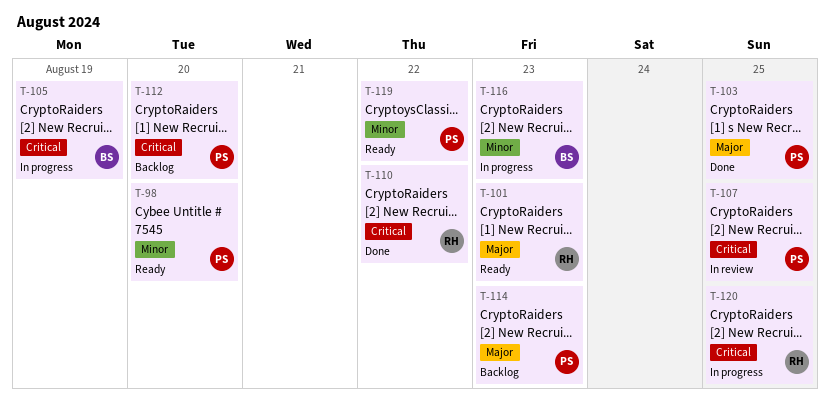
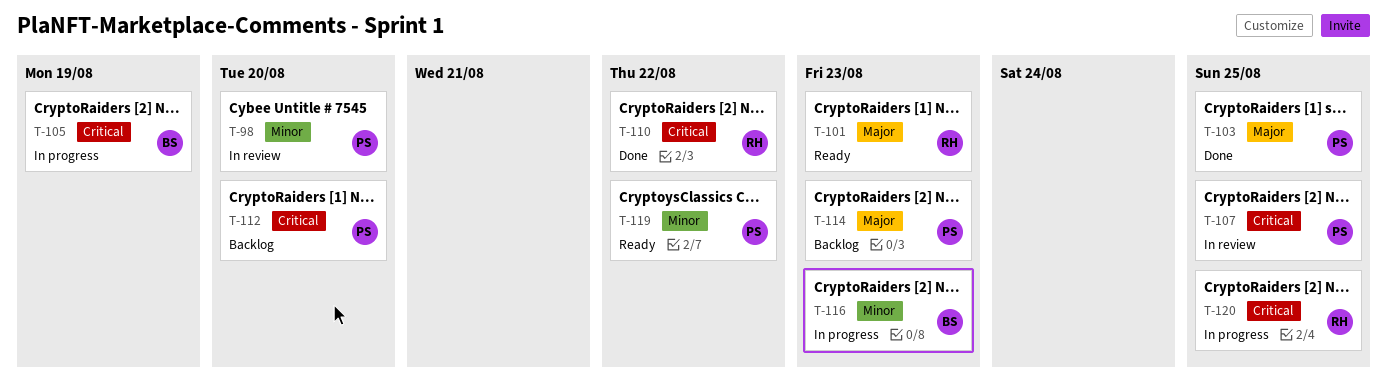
T-98, status: Ready -> In review

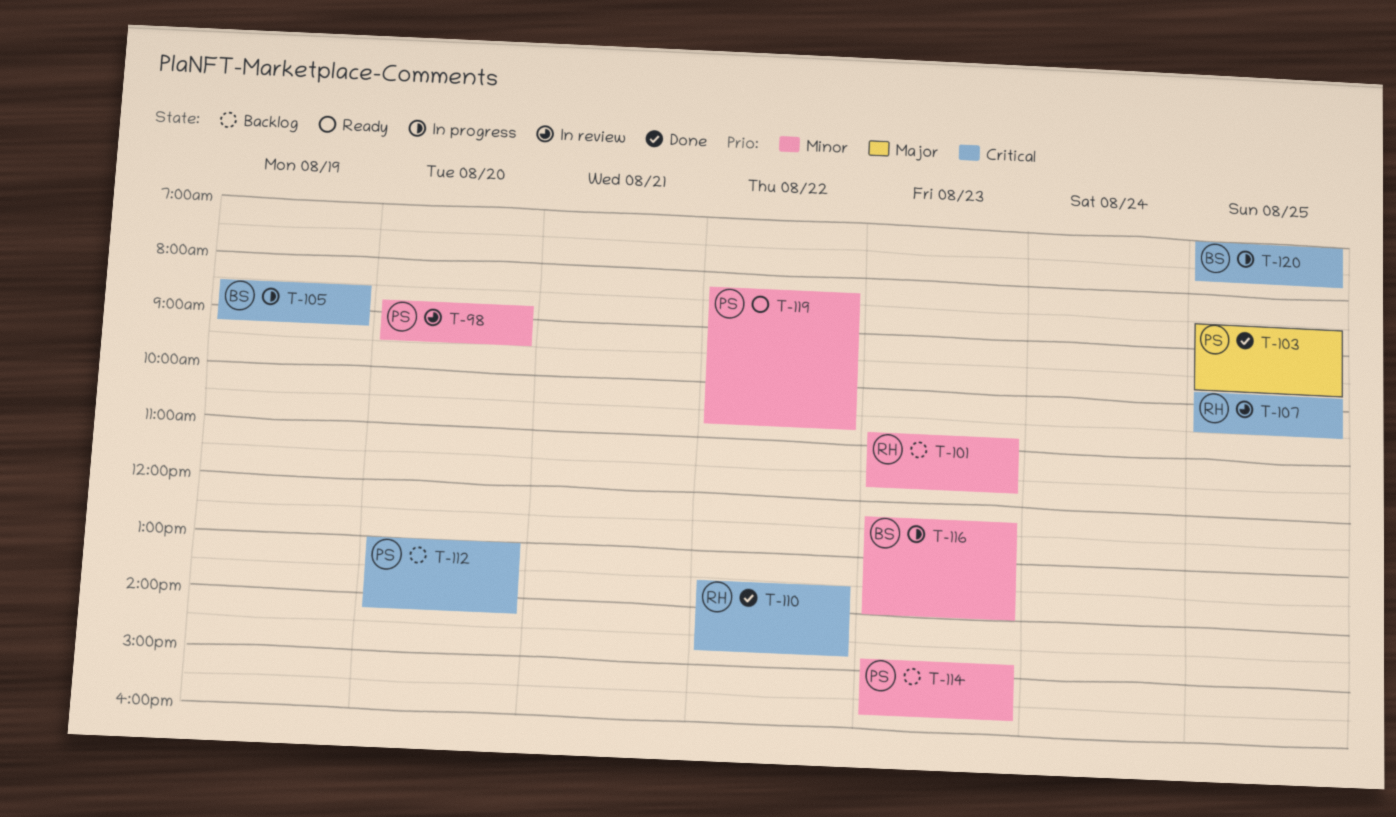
T-101, status: Ready -> Backlog
T-101, priority: Major -> Minor
T-107, owner: PS -> RH
T-114, priority: Major -> Minor
T-120, owner: RH -> BS

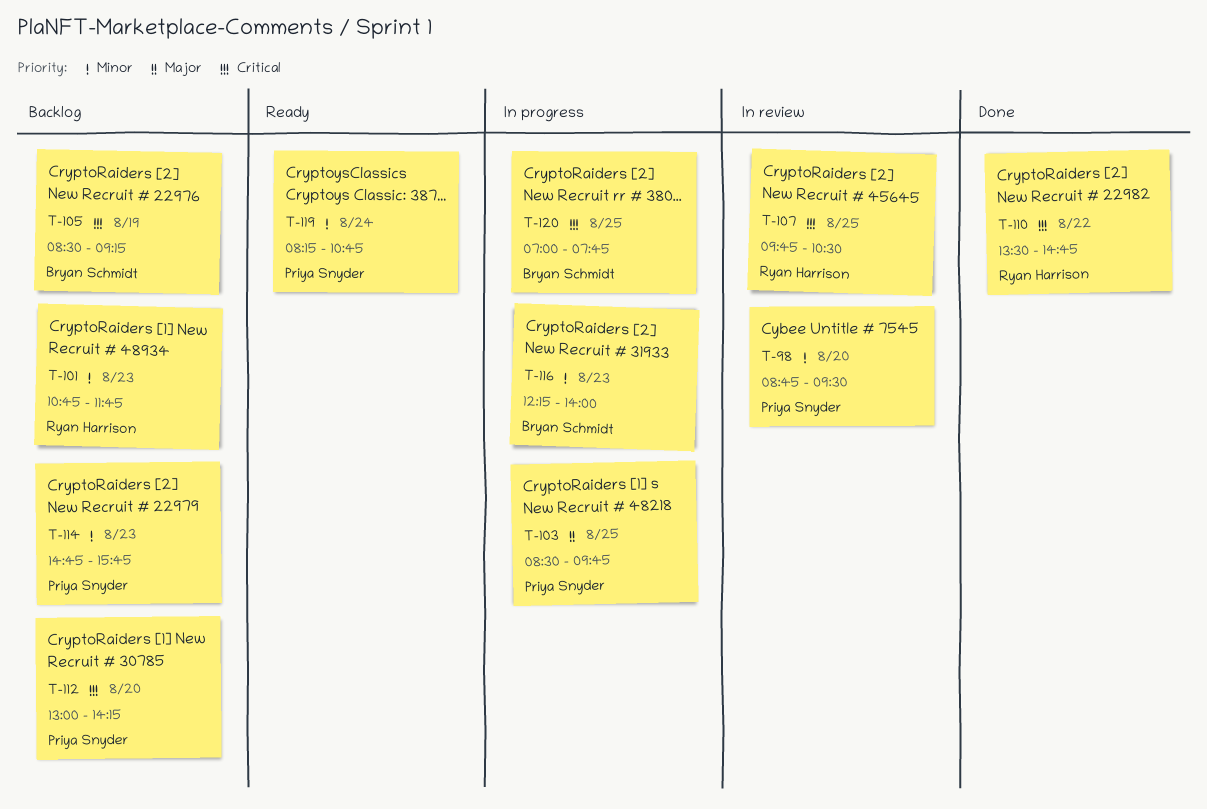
T-103, status: Done -> In progress
T-105, status: In progress -> Backlog
T-119, day: Aug 22 -> Aug 24

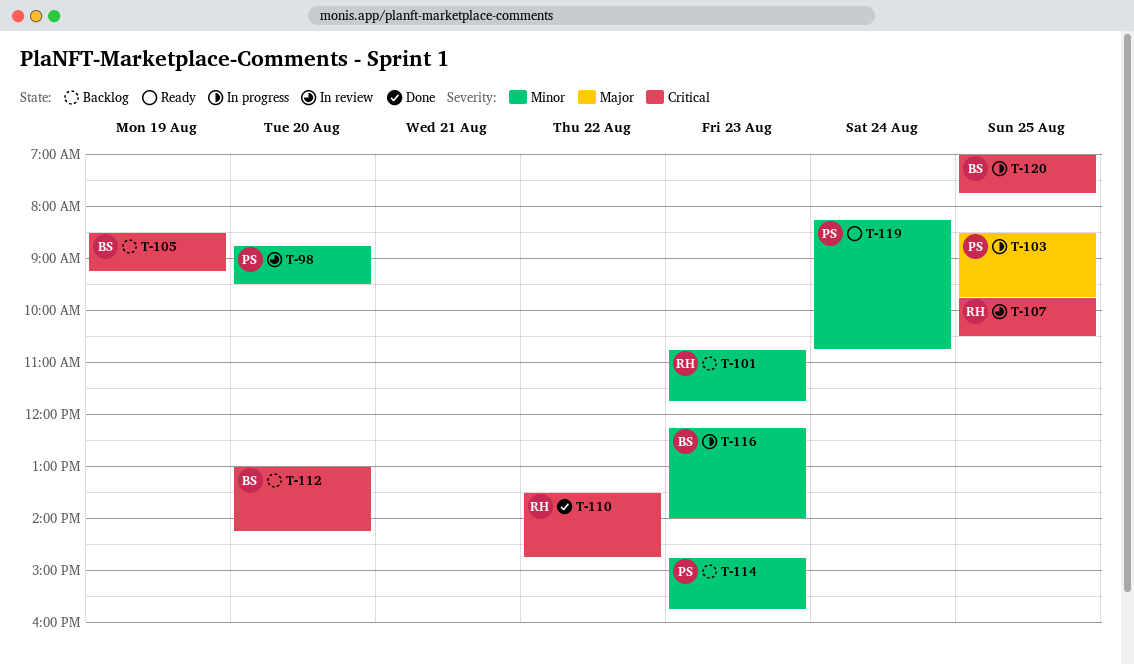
T-112, owner: Priya Snyder -> Bryan Schmidt

